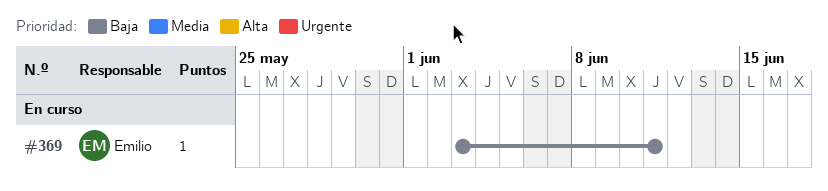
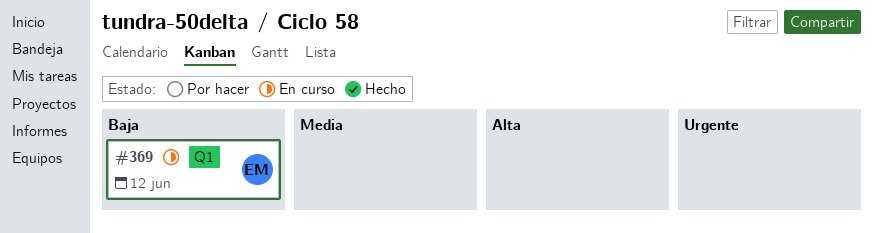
#369, due: Jun 11 -> Jun 12

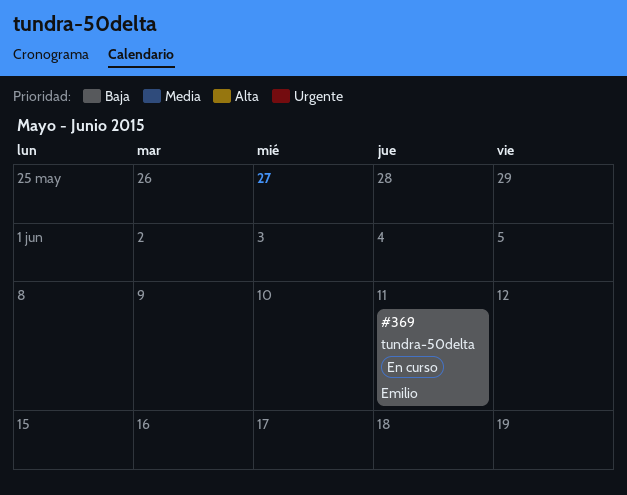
#369, due: Jun 12 -> Jun 11

